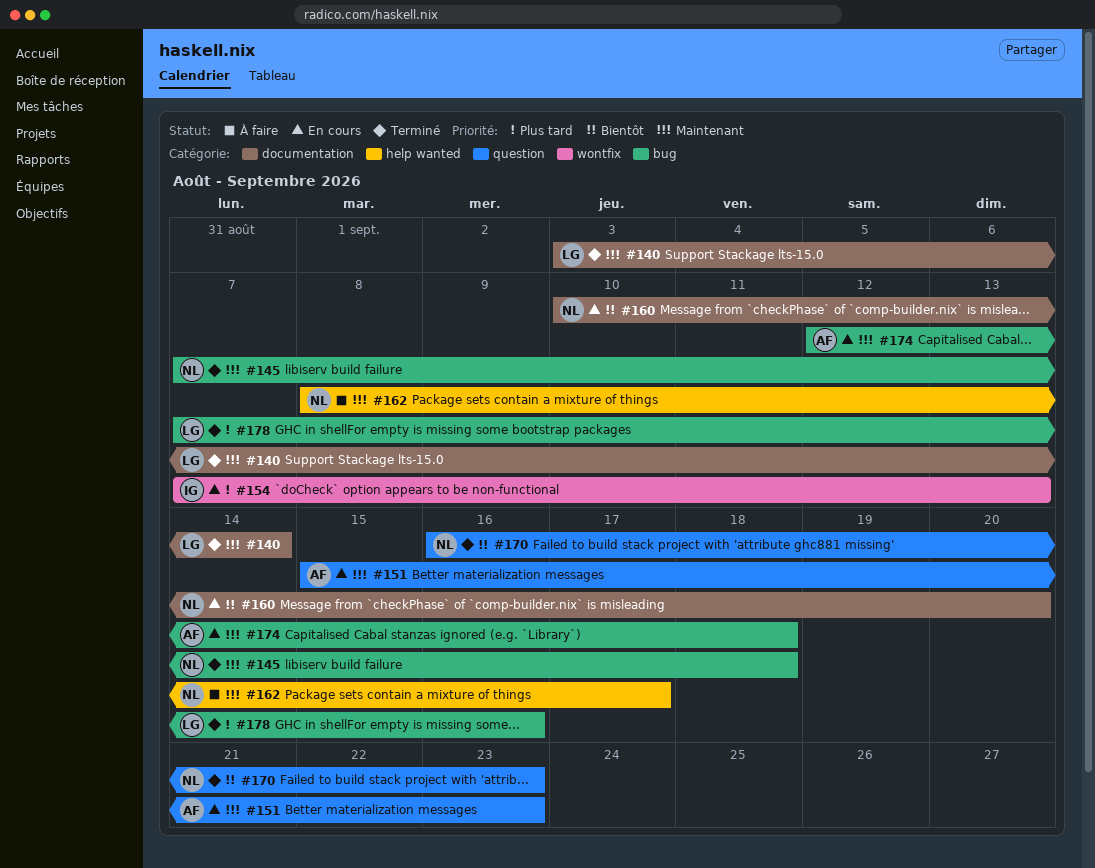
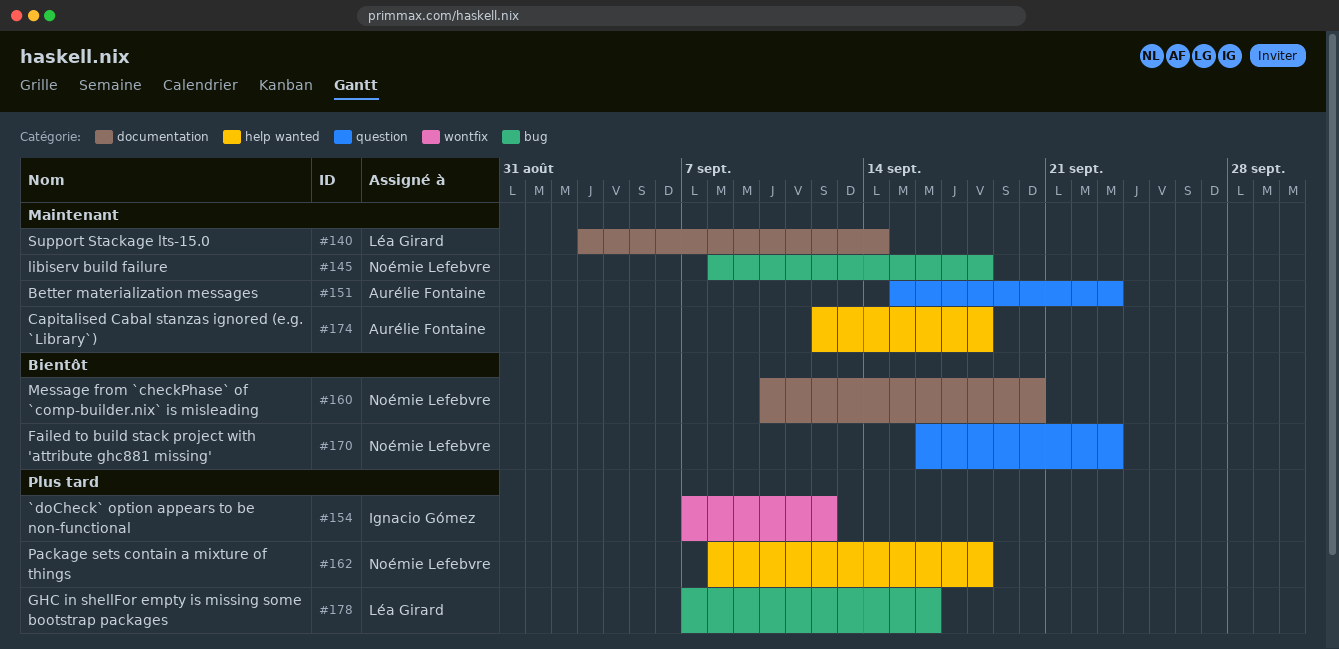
#145, start: Sep 7 -> Sep 8
#154, due: Sep 13 -> Sep 12
#162, priority: Maintenant -> Plus tard
#162, due: Sep 17 -> Sep 18
#174, label: bug -> help wanted

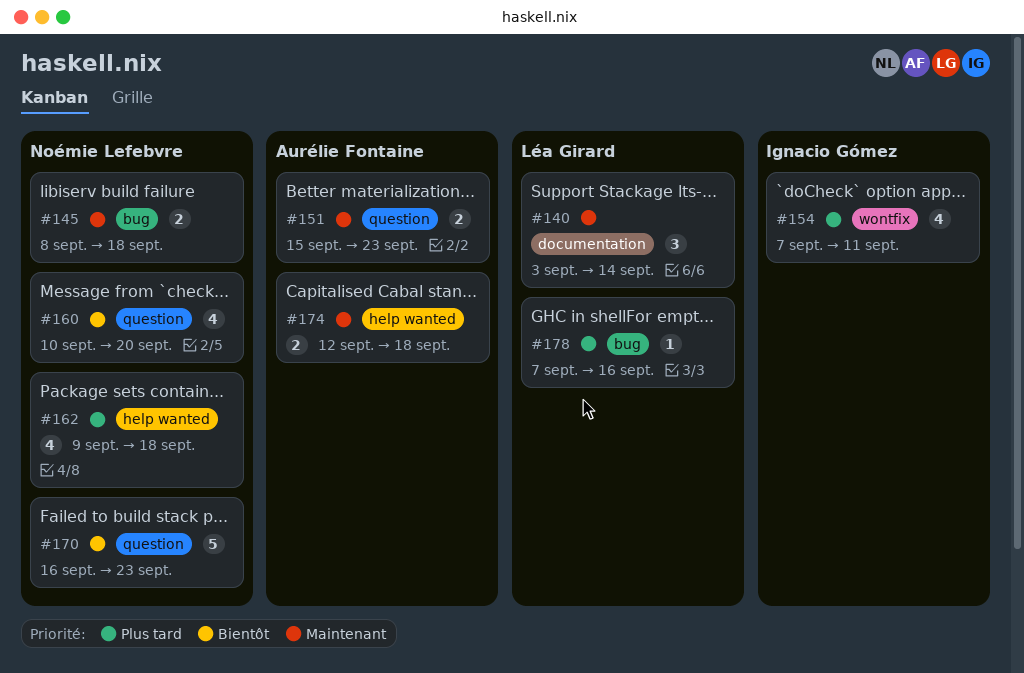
#154, due: Sep 12 -> Sep 11
#160, label: documentation -> question
#162, start: Sep 8 -> Sep 9

